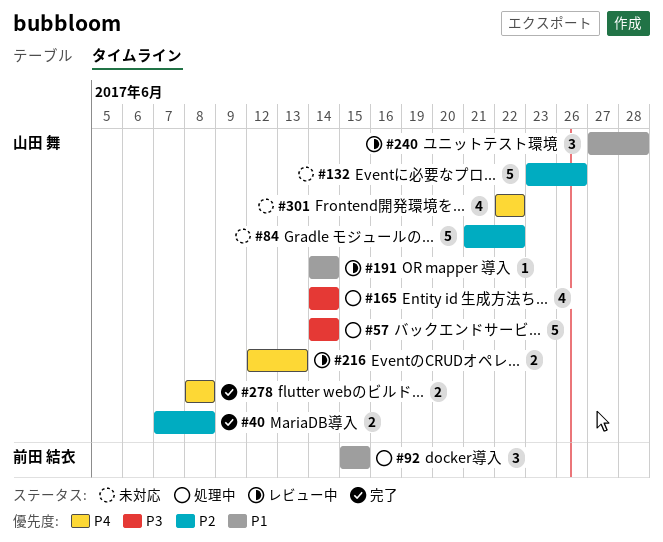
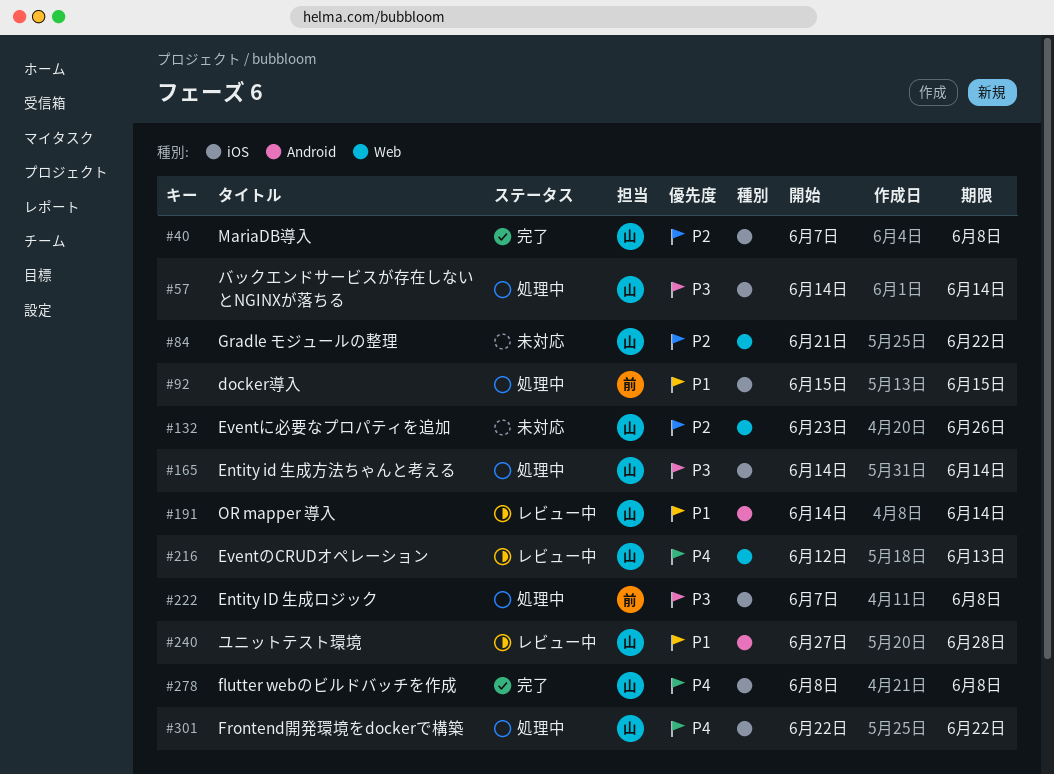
#222: none -> present
#301, status: 未対応 -> 処理中

